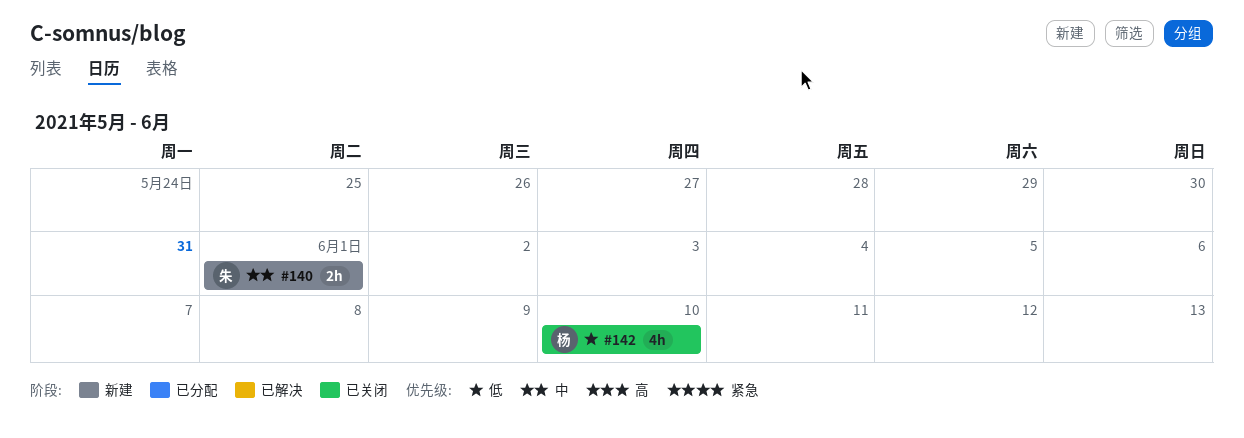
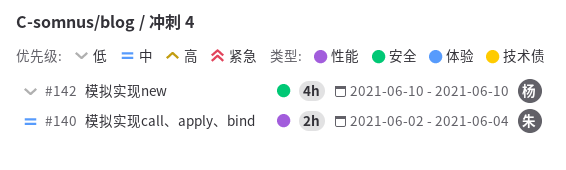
#140, start: Jun 1 -> Jun 2
#140, due: Jun 1 -> Jun 4

